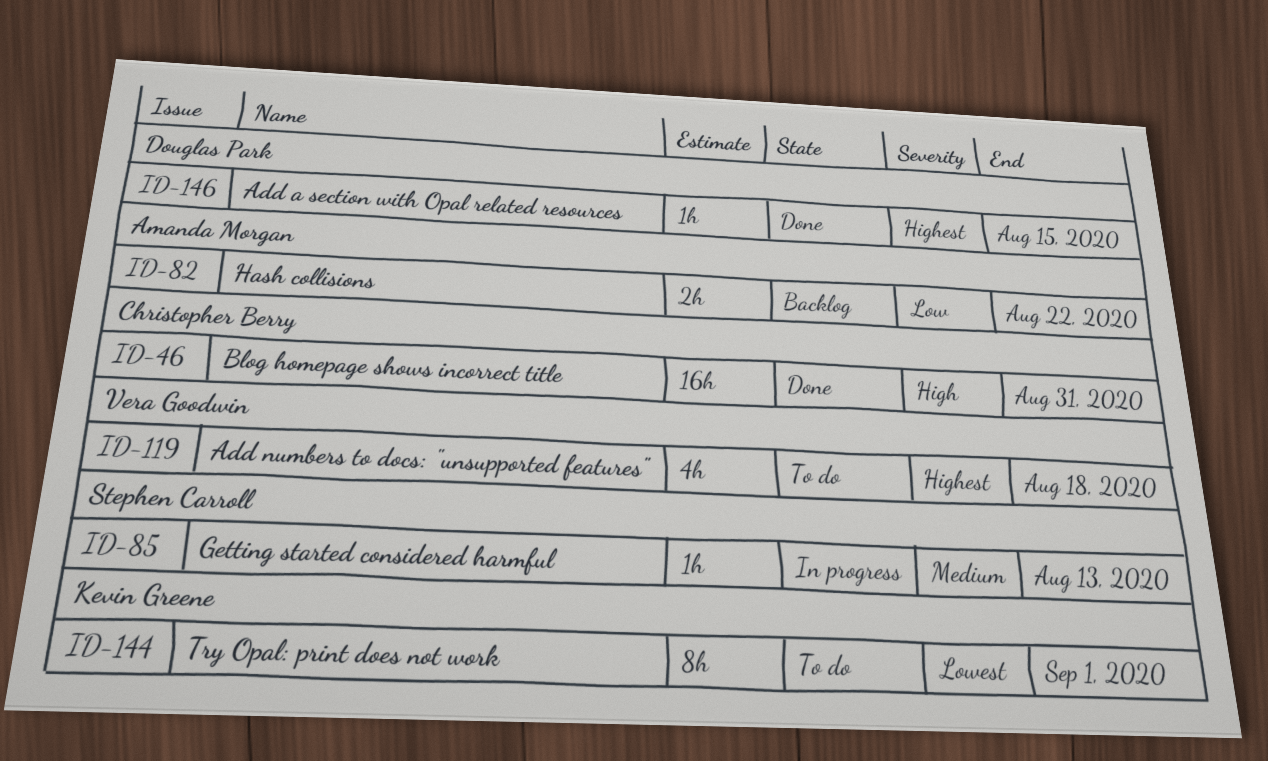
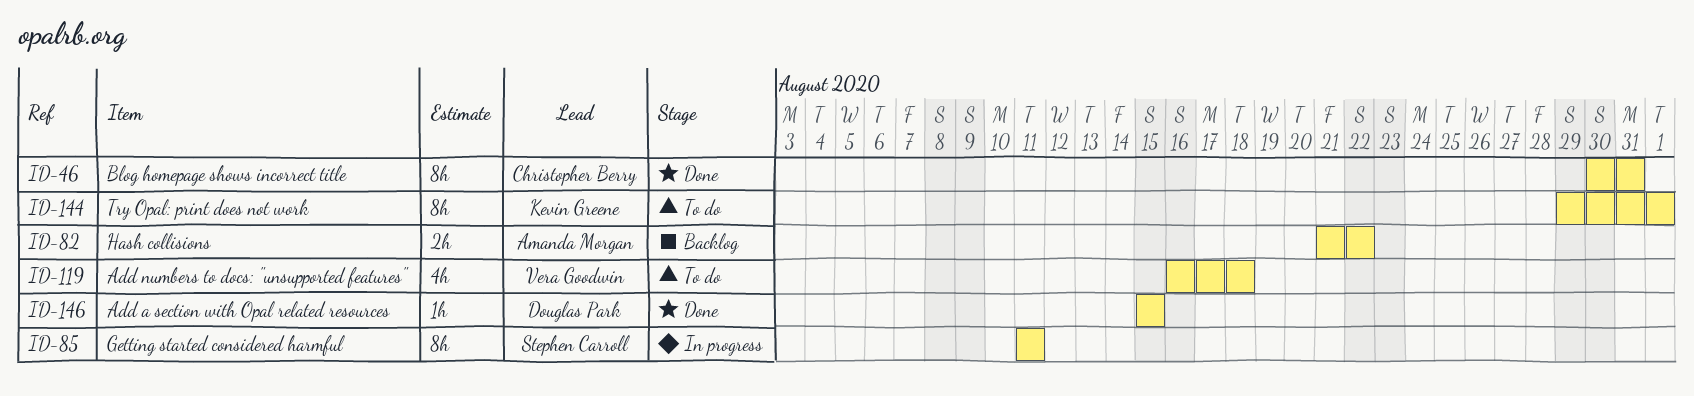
ID-46, estimate: 16h -> 8h
ID-85, estimate: 1h -> 8h
ID-85, due: Aug 13 -> Aug 11

